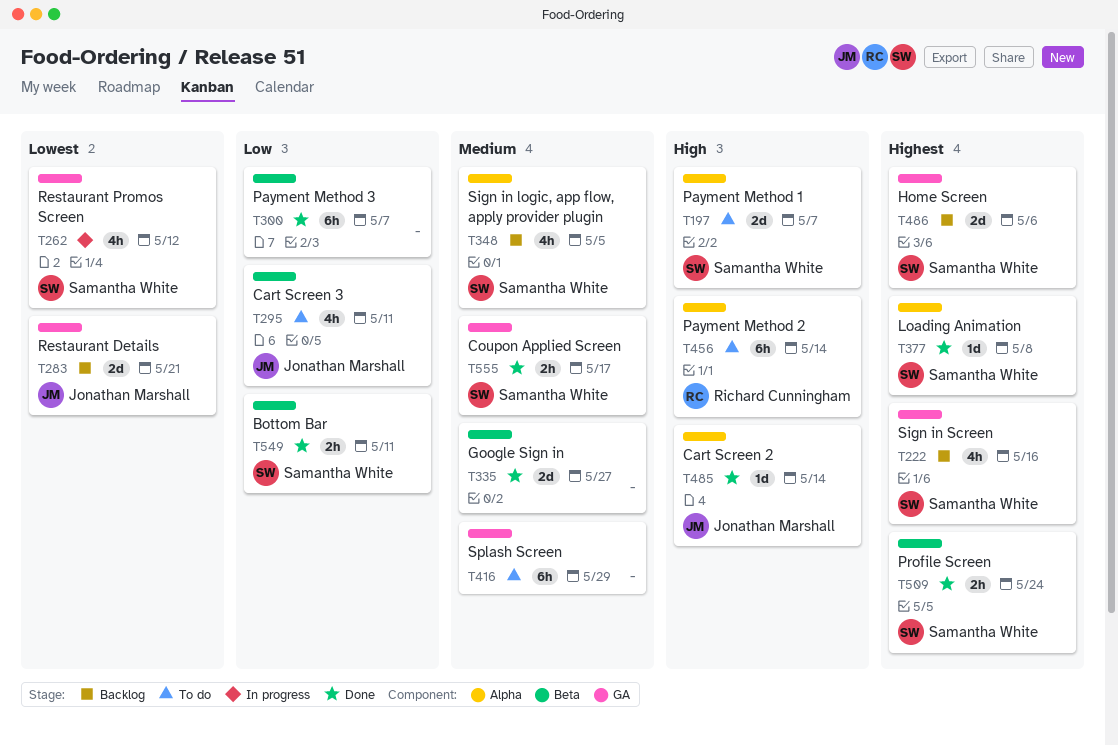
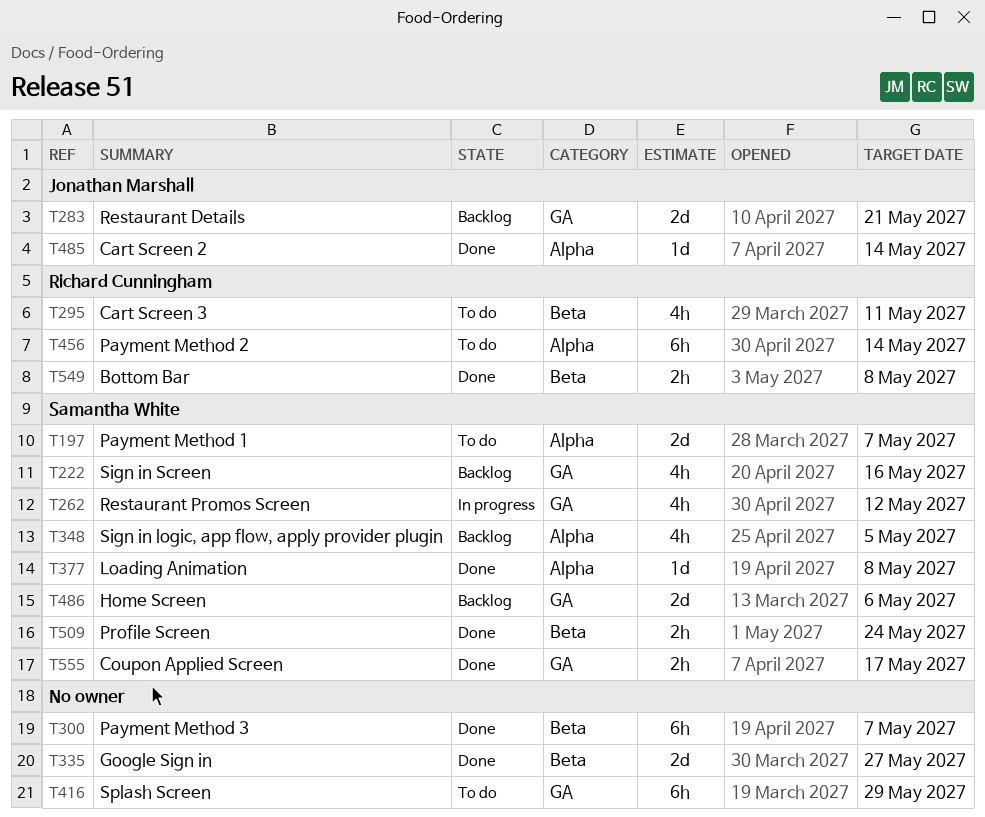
T295, owner: Jonathan Marshall -> Richard Cunningham
T549, owner: Samantha White -> Richard Cunningham
T549, due: May 11 -> May 8

